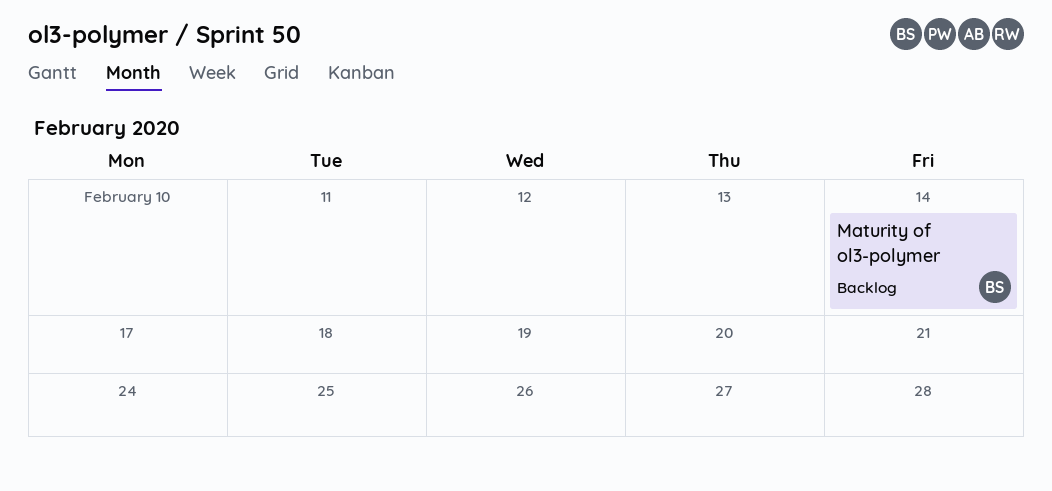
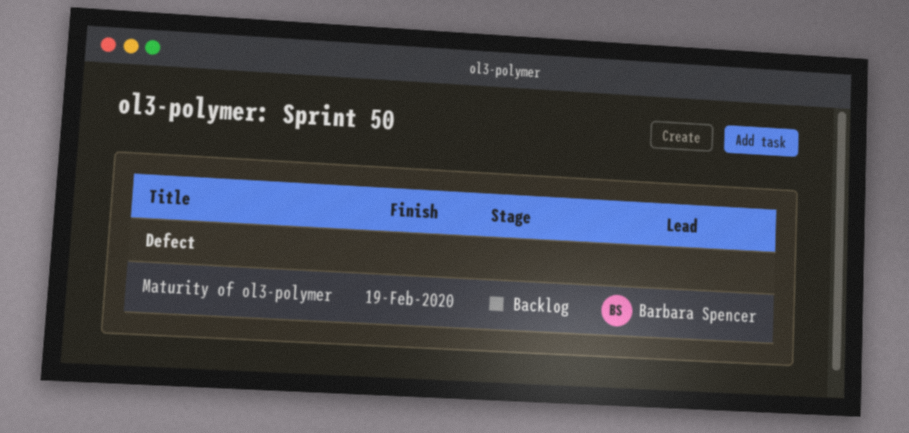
Maturity of ol3-polymer, due: Feb 14 -> Feb 19

